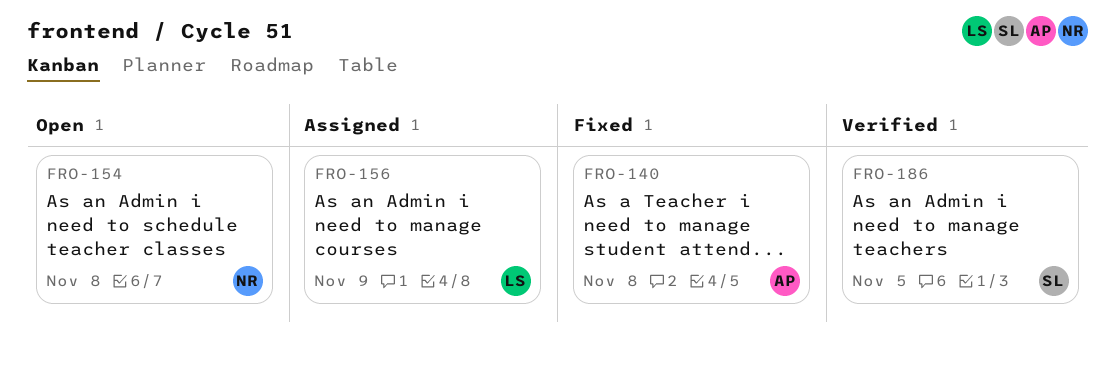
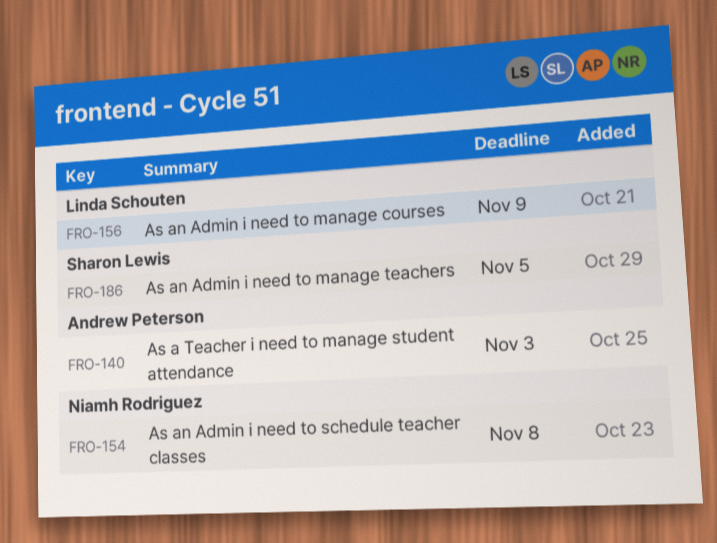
FRO-140, due: Nov 8 -> Nov 3

